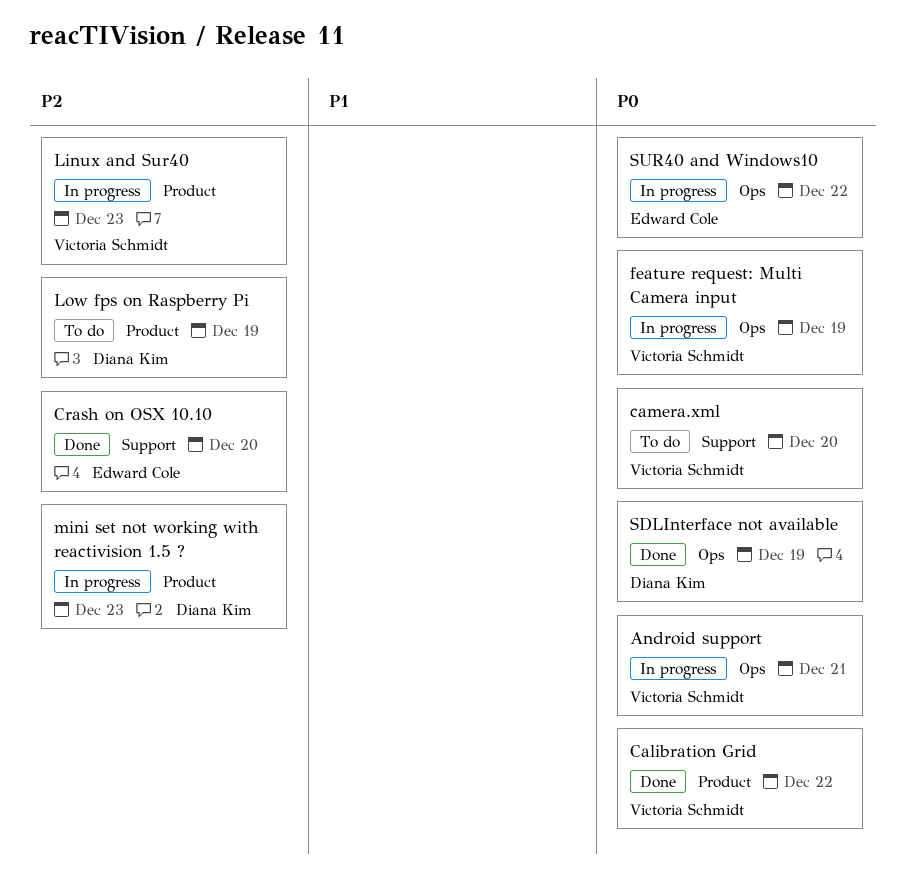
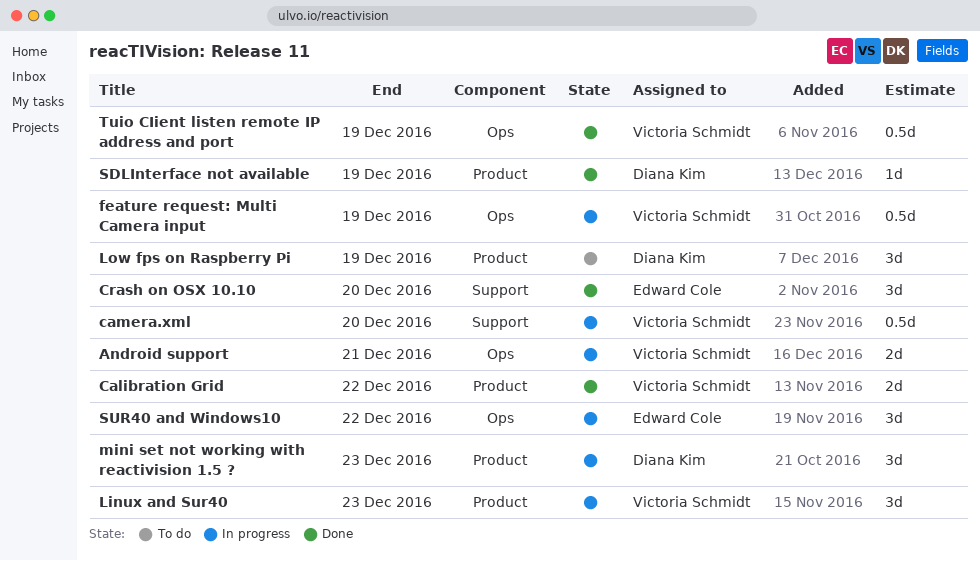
camera.xml, status: To do -> In progress
SDLInterface not available, label: Ops -> Product
Tuio CIient listen remote IP address and port: none -> present

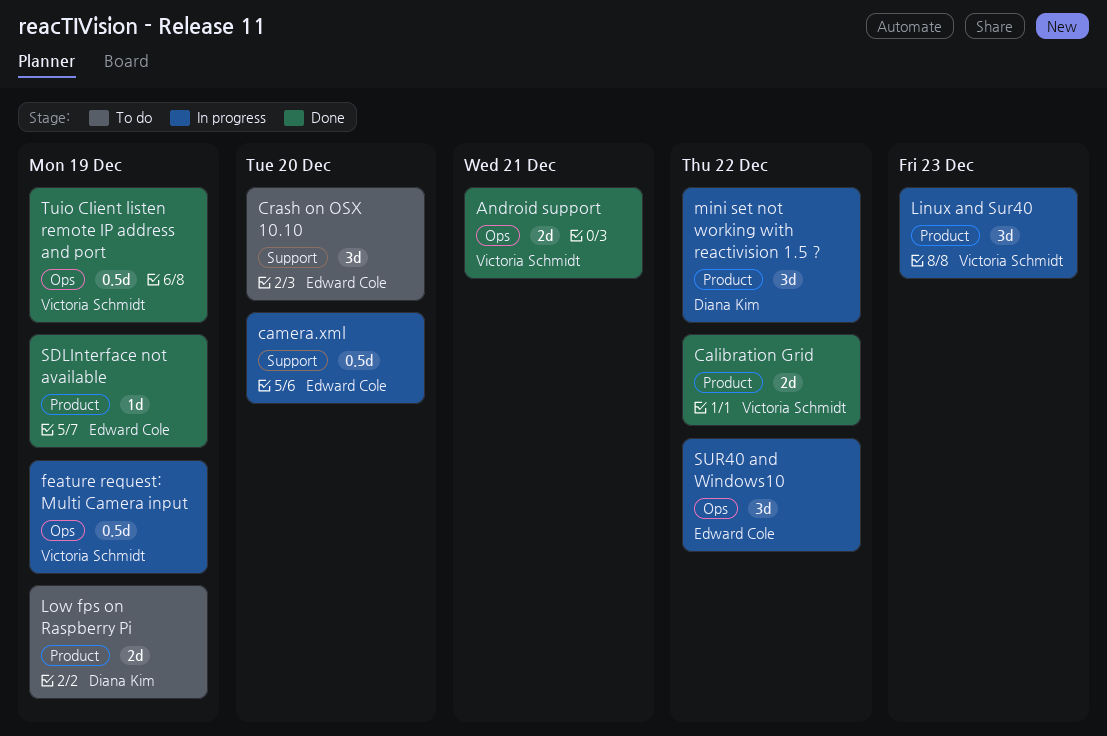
Android support, status: In progress -> Done
camera.xml, owner: Victoria Schmidt -> Edward Cole
Crash on OSX 10.10, status: Done -> To do
Low fps on Raspberry Pi, estimate: 3d -> 2d
mini set not working with reactivision 1.5 ?, due: Dec 23 -> Dec 22
SDLInterface not available, owner: Diana Kim -> Edward Cole

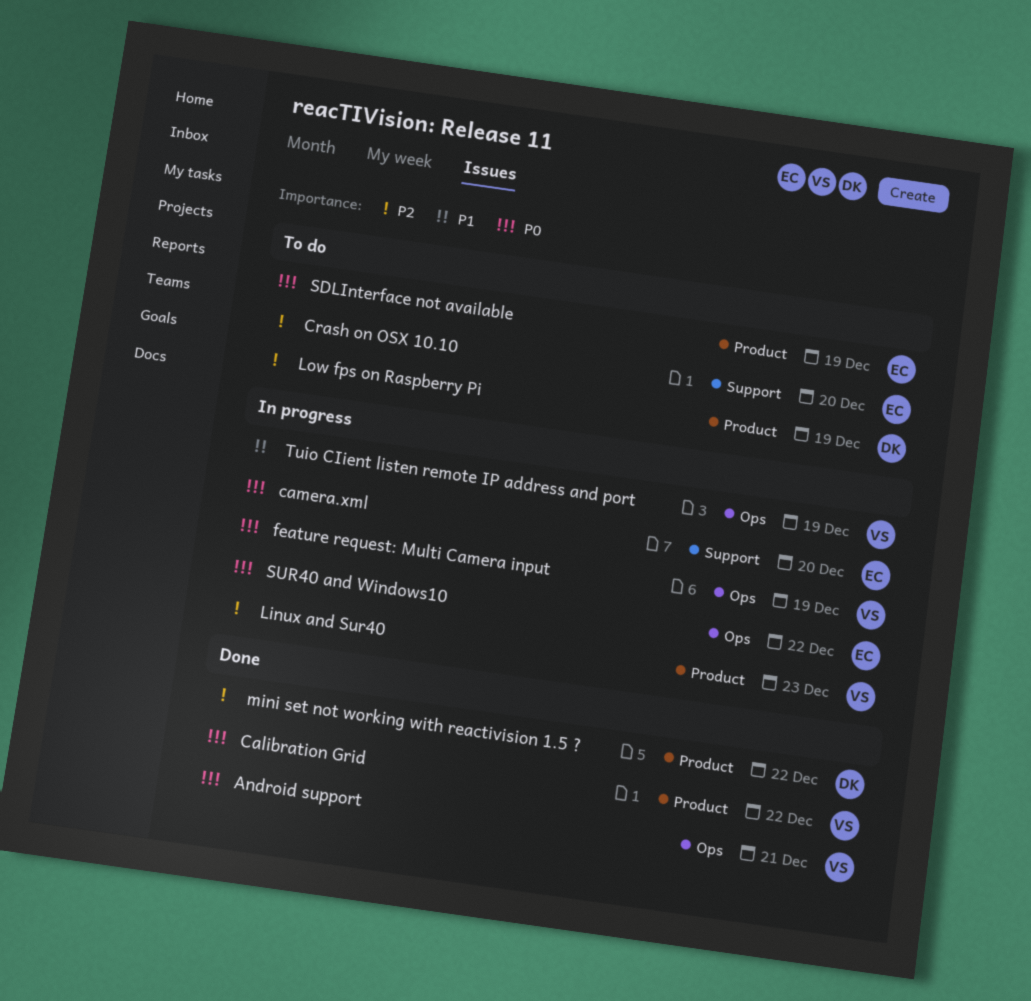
mini set not working with reactivision 1.5 ?, status: In progress -> Done
SDLInterface not available, status: Done -> To do
Tuio CIient listen remote IP address and port, status: Done -> In progress

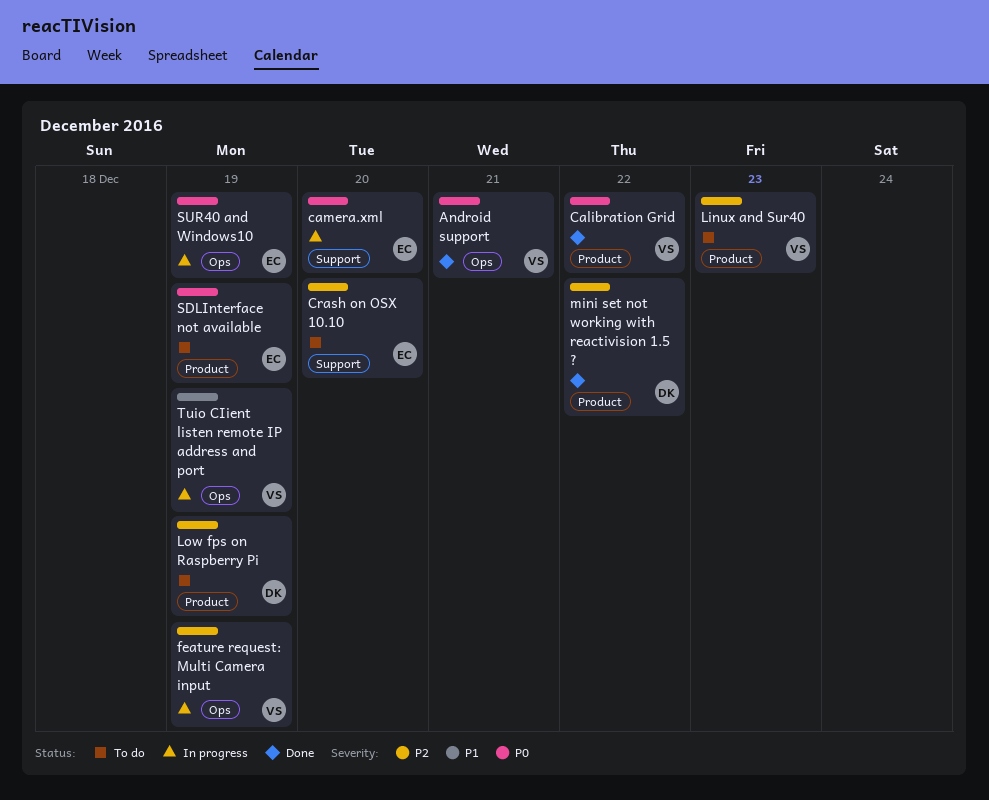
feature request: Multi Camera input, priority: P0 -> P2
Linux and Sur40, status: In progress -> To do
SUR40 and Windows10, due: Dec 22 -> Dec 19

